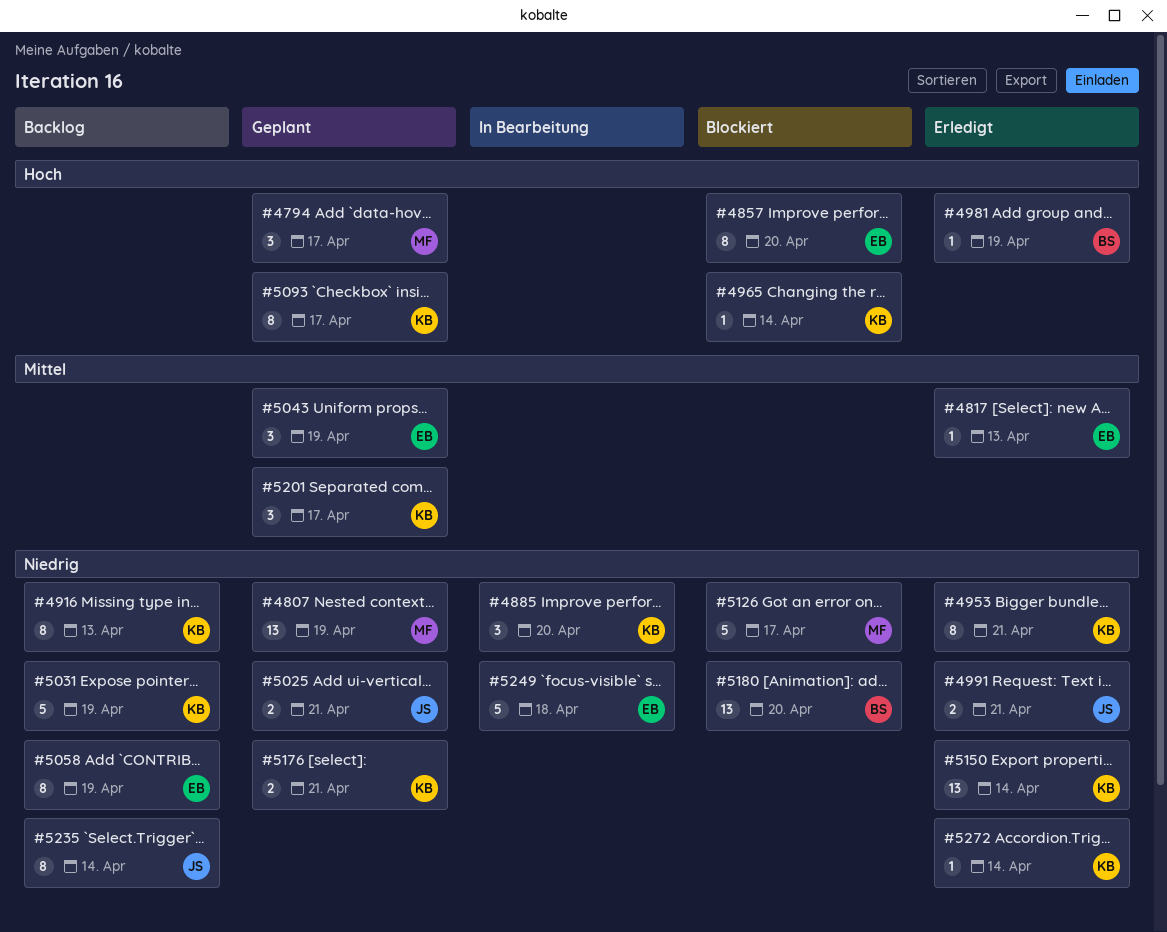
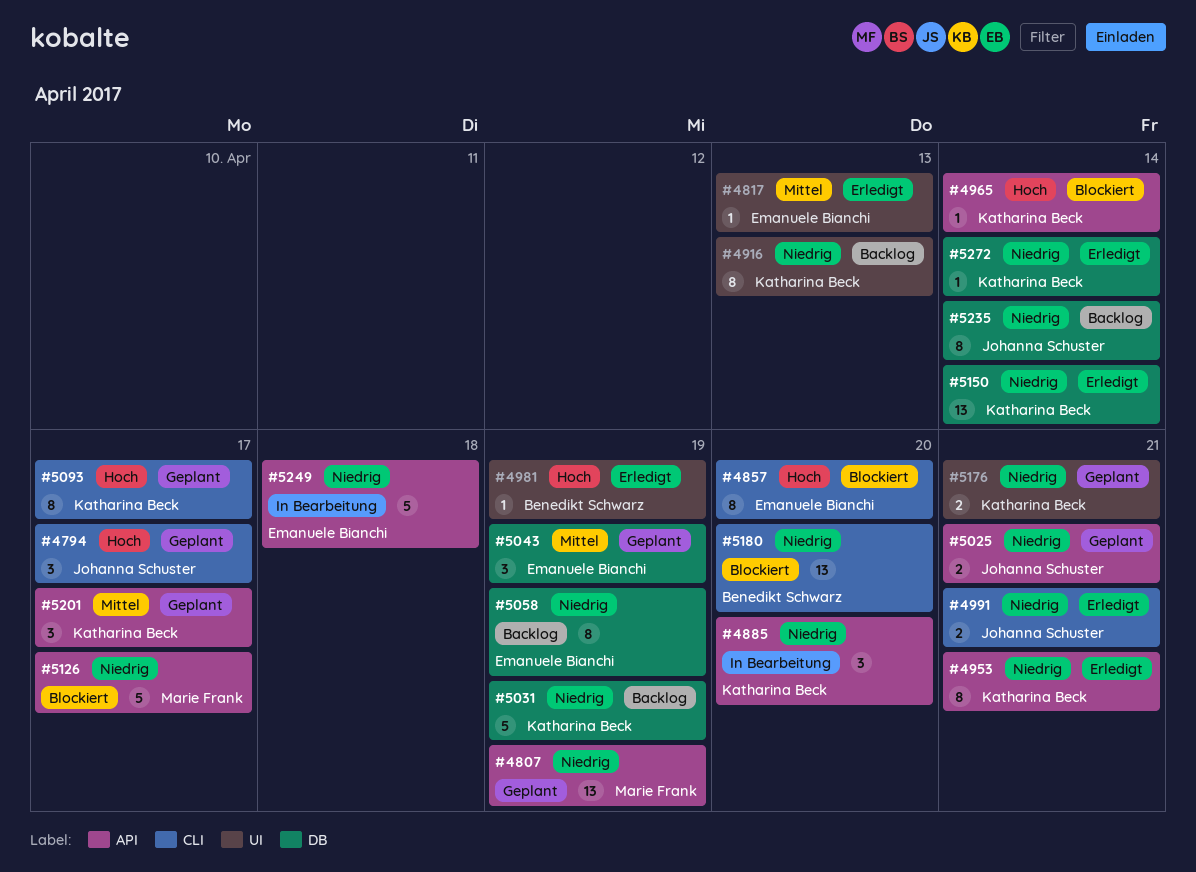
#4794, owner: Marie Frank -> Johanna Schuster

